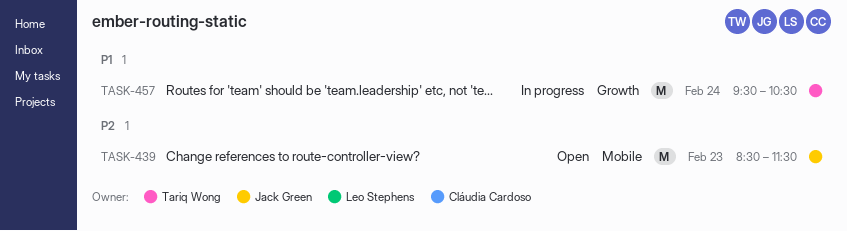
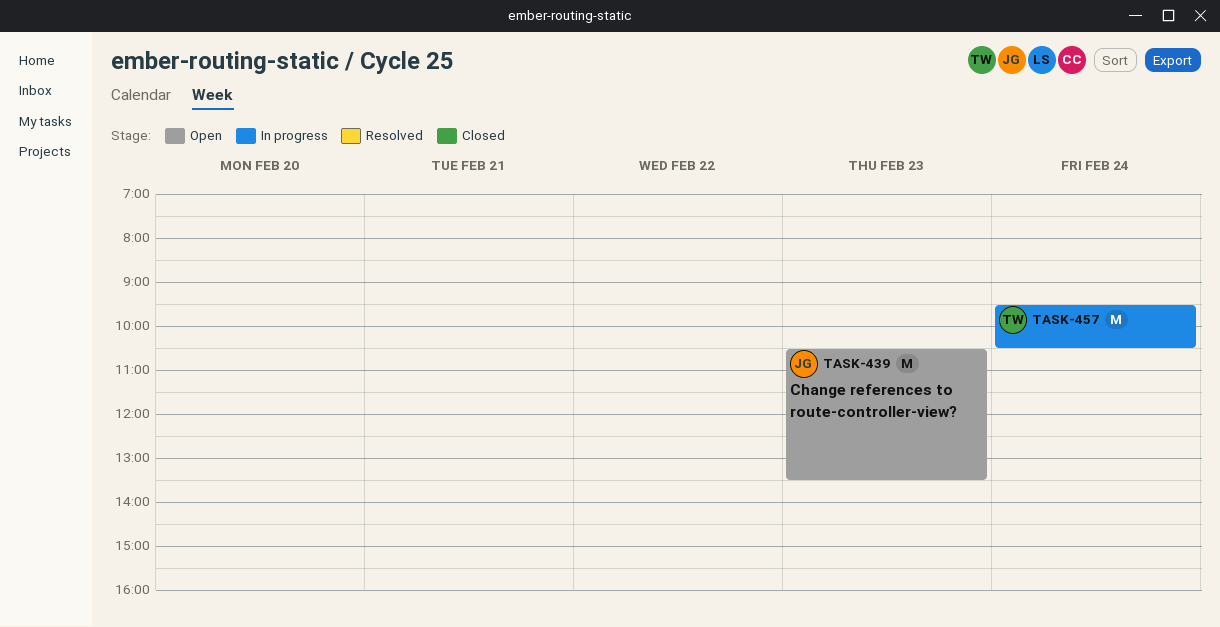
TASK-439, begins: 08:30 -> 10:30
TASK-439, ends: 11:30 -> 13:30

